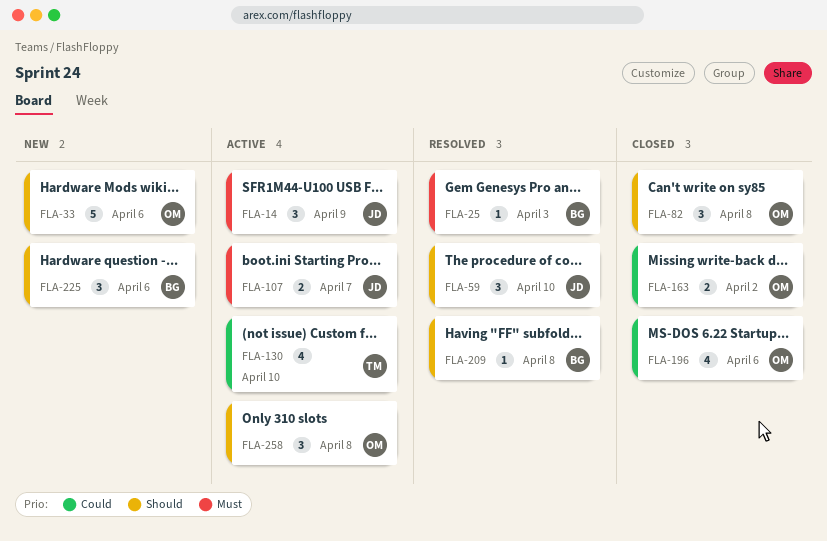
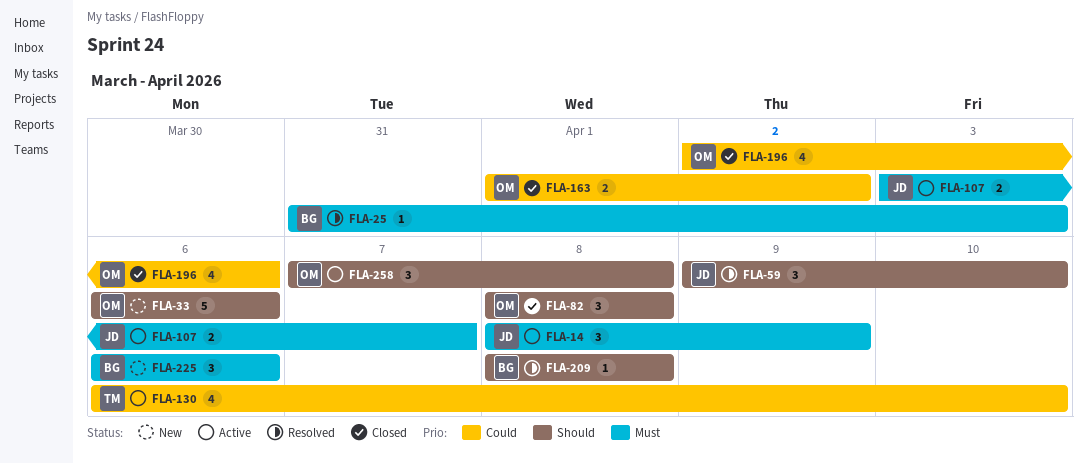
FLA-225, priority: Should -> Must

